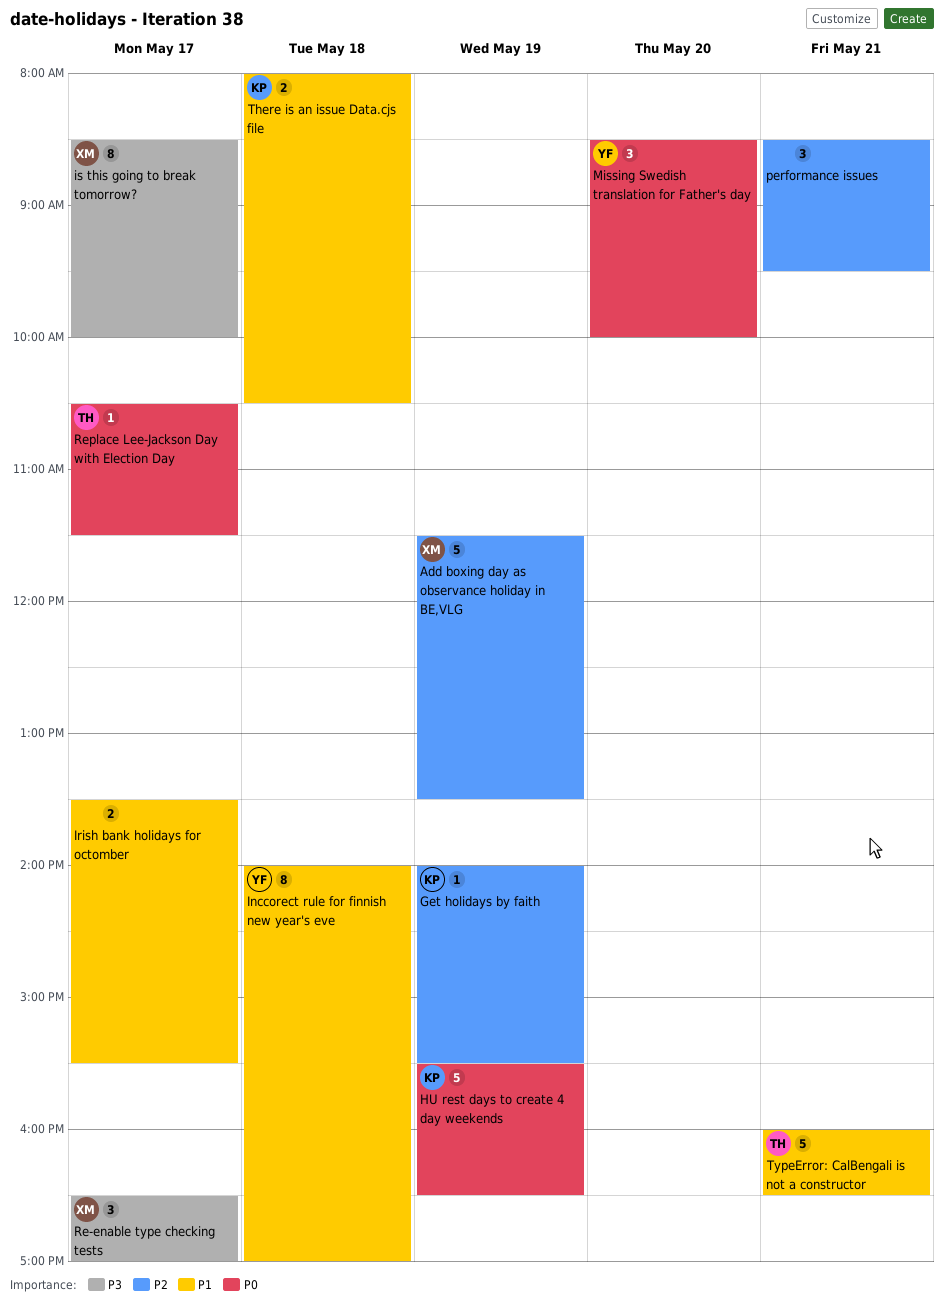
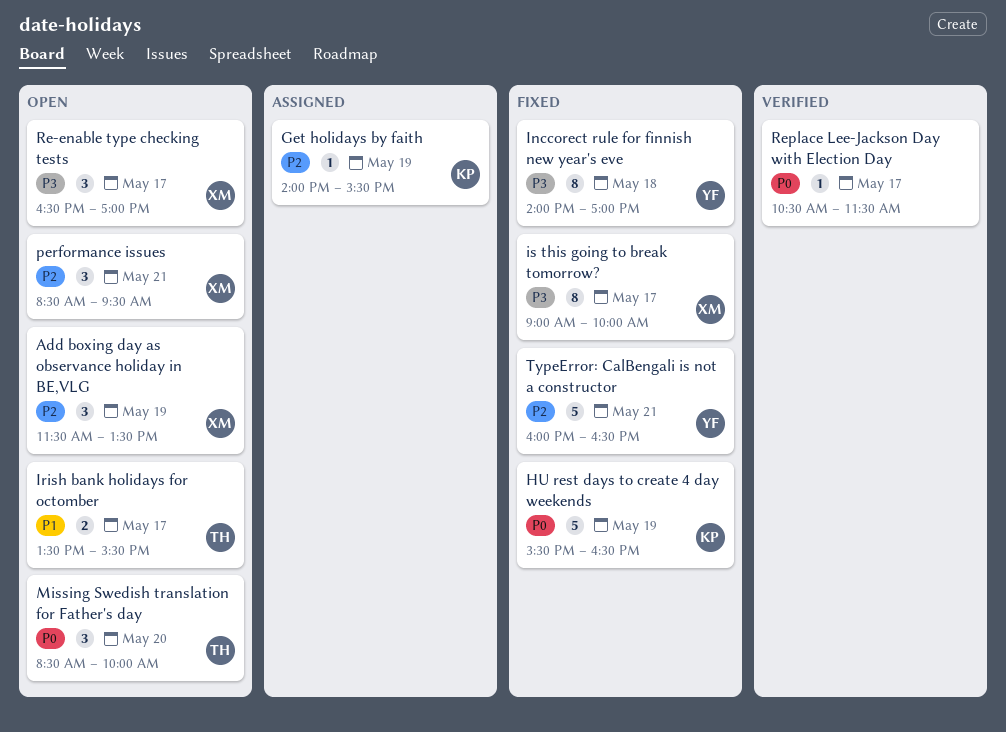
Add boxing day as observance holiday in BE,VLG, estimate: 5 -> 3
Inccorect rule for finnish new year's eve, priority: P1 -> P3
Irish bank holidays for octomber, owner: none -> TH
is this going to break tomorrow?, begins: 08:30 -> 09:00
Missing Swedish translation for Father's day, owner: YF -> TH
performance issues, owner: none -> XM
Replace Lee-Jackson Day with Election Day, owner: TH -> none
There is an issue Data.cjs file: present -> none
TypeError: CalBengali is not a constructor, owner: TH -> YF
TypeError: CalBengali is not a constructor, priority: P1 -> P2

